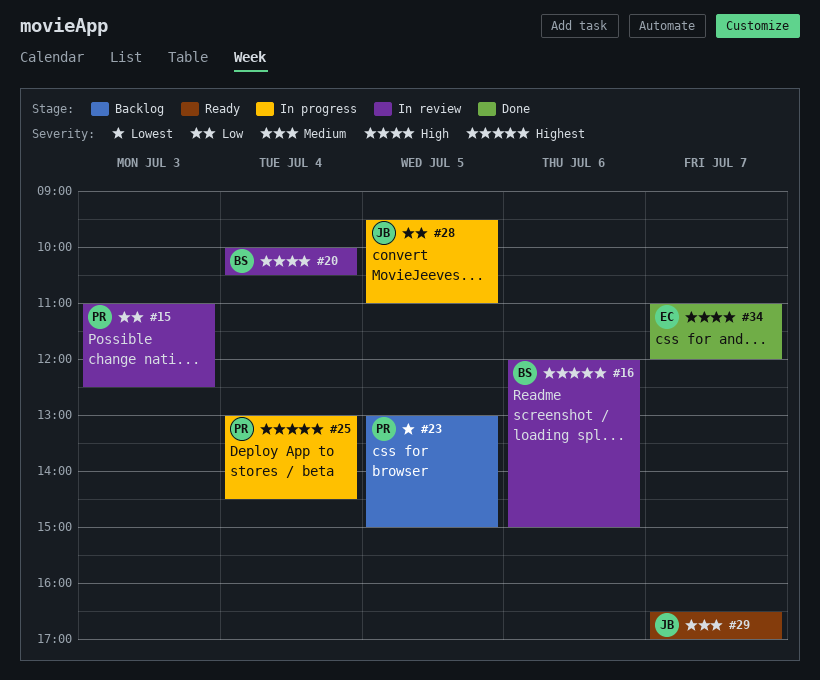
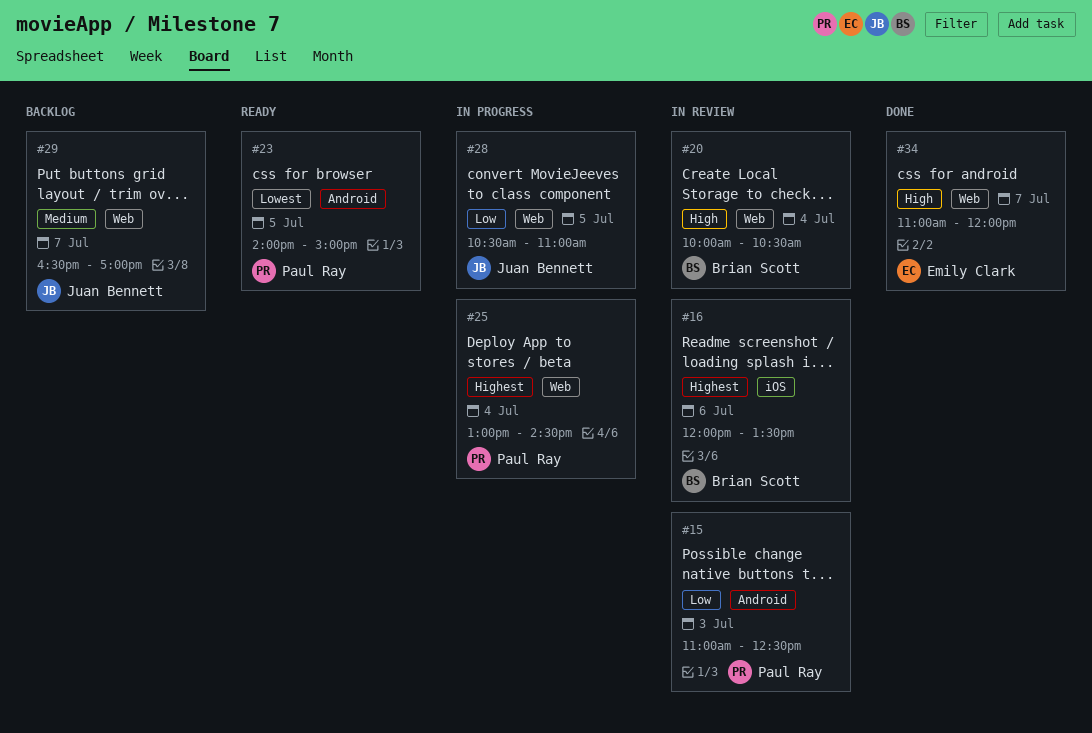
#16, ends: 15:00 -> 13:30
#23, status: Backlog -> Ready
#23, begins: 13:00 -> 14:00
#28, begins: 09:30 -> 10:30
#29, status: Ready -> Backlog

